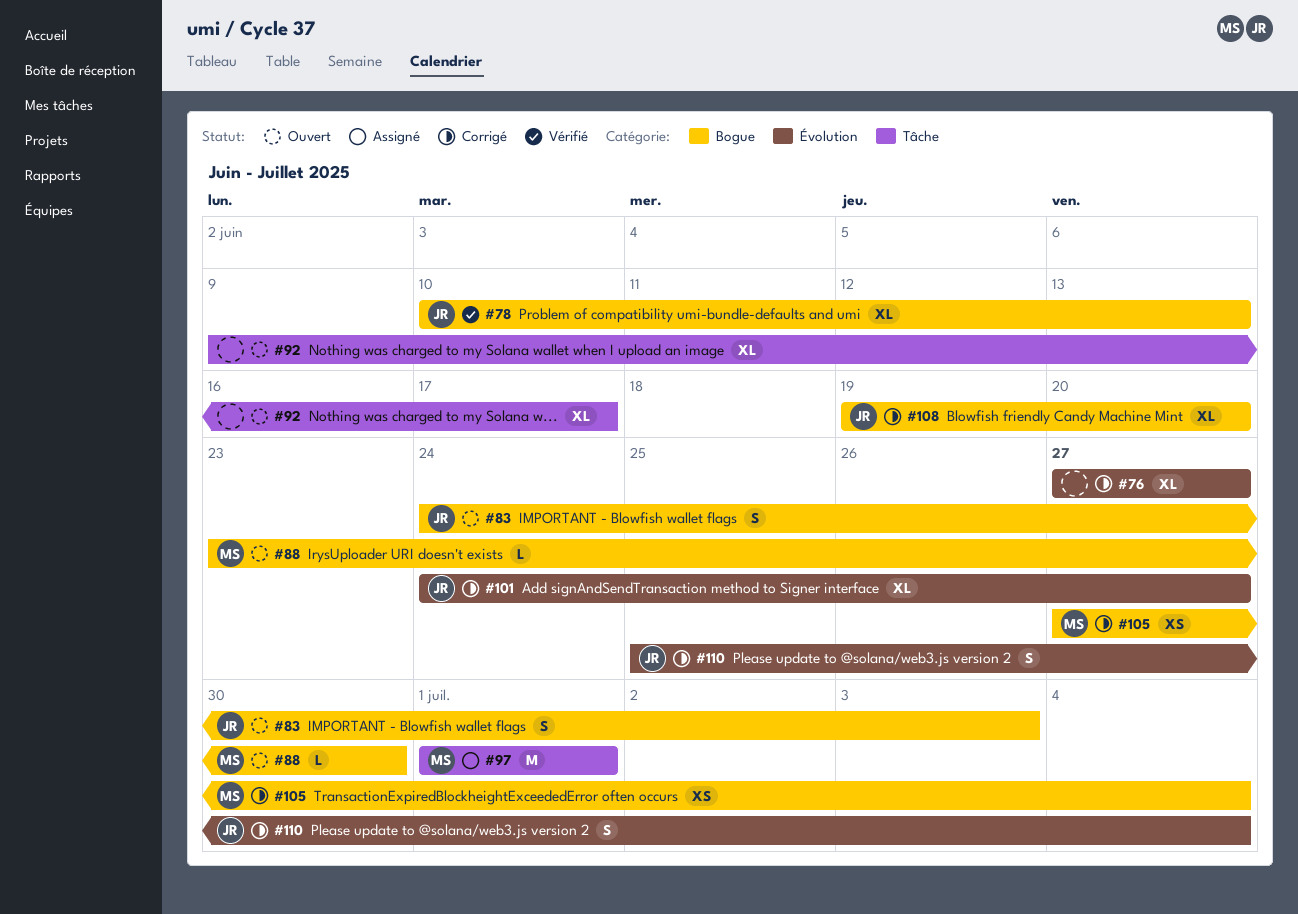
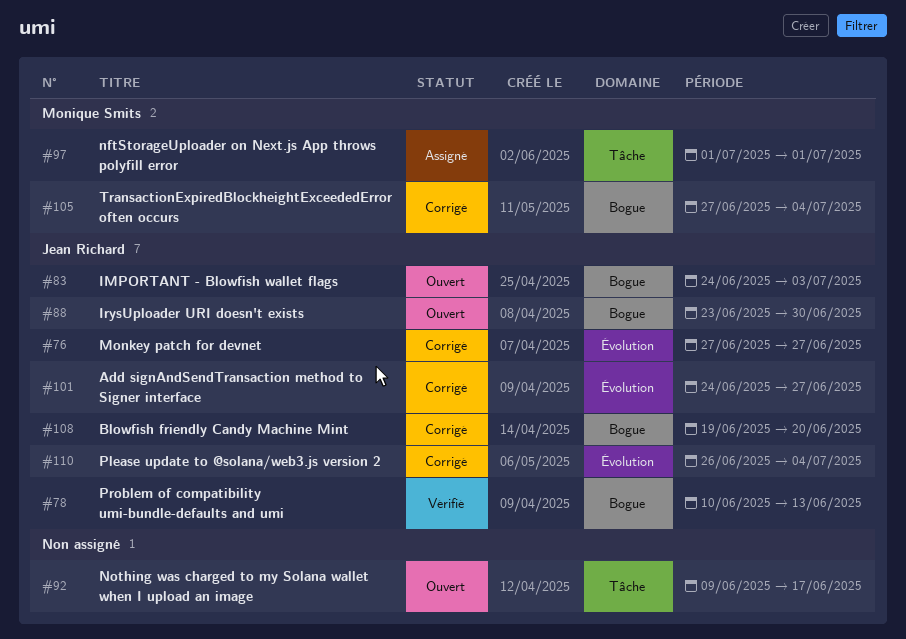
#76, owner: none -> Jean Richard
#88, owner: Monique Smits -> Jean Richard
#110, start: Jun 25 -> Jun 26

